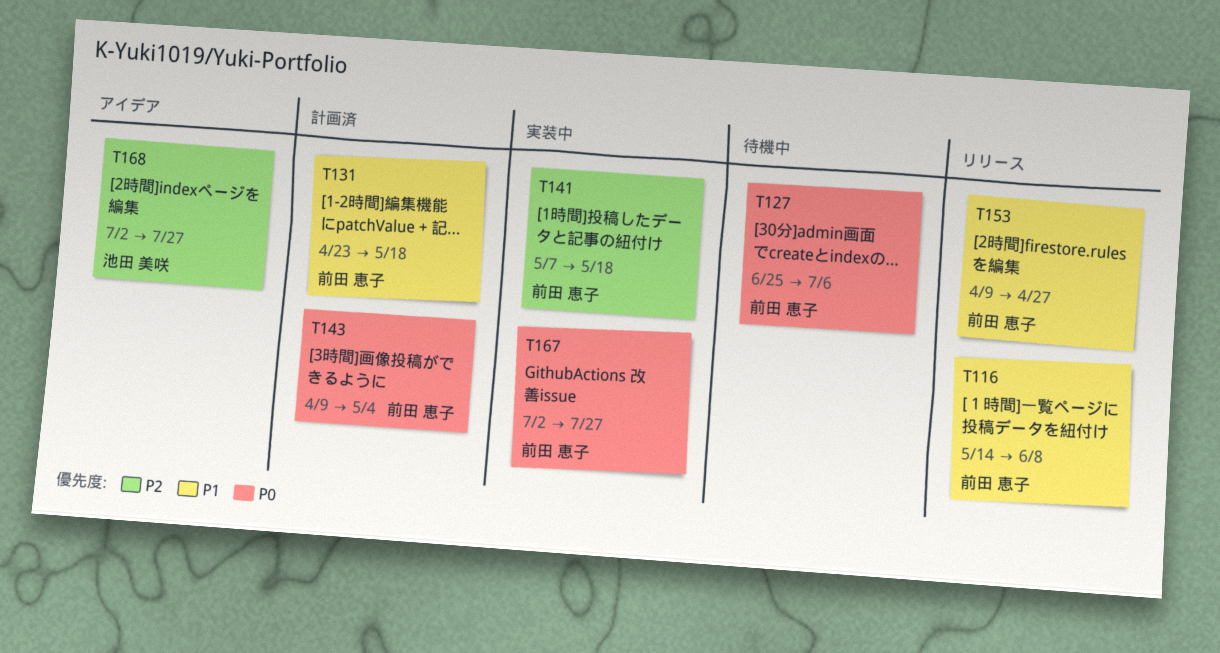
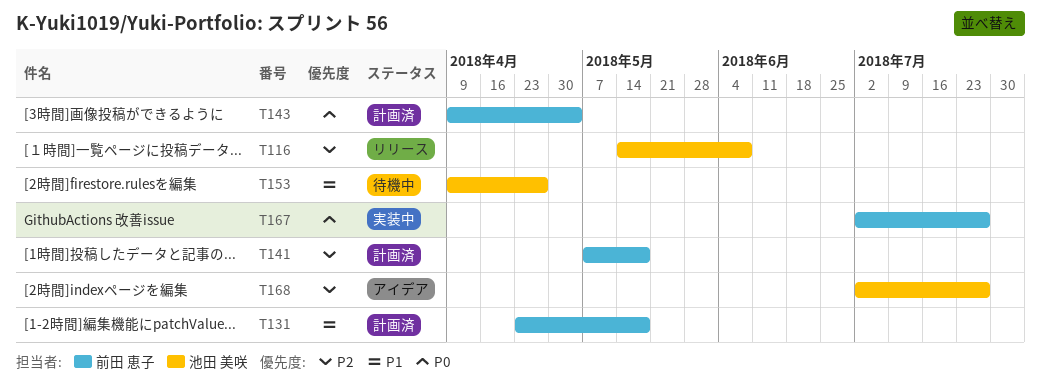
T116, owner: 前田 恵子 -> 池田 美咲
T116, priority: P1 -> P2
T127: present -> none
T141, status: 実装中 -> 計画済
T153, status: リリース -> 待機中
T153, owner: 前田 恵子 -> 池田 美咲

